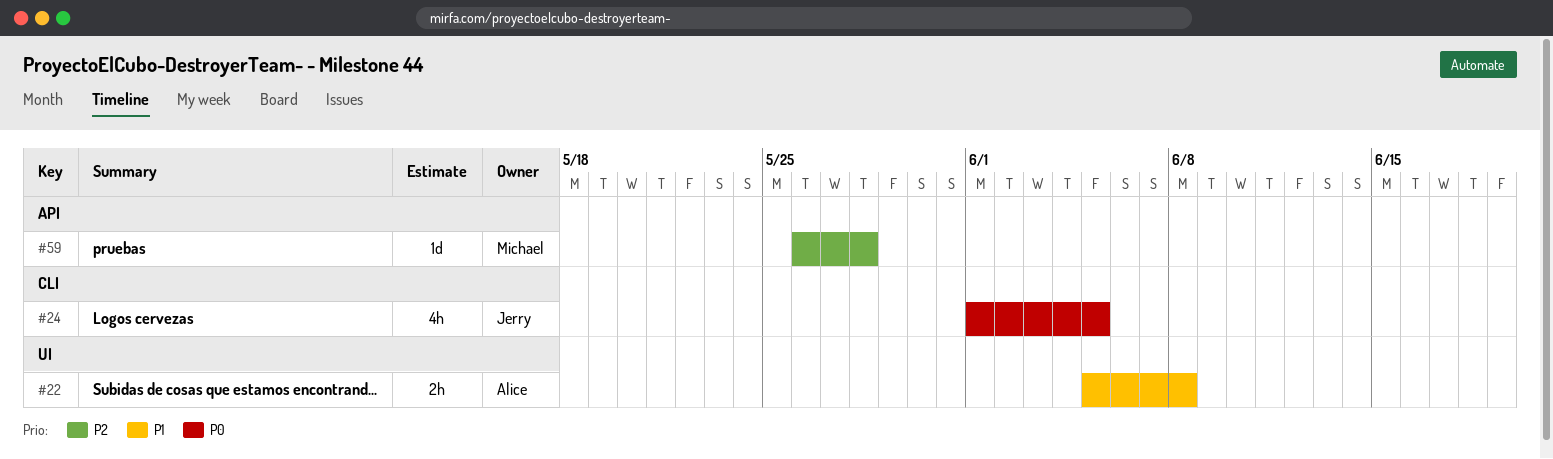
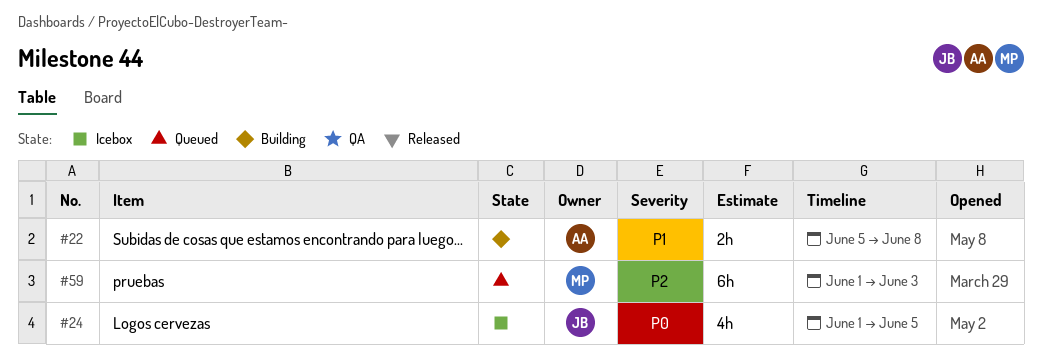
#59, estimate: 1d -> 6h
#59, start: May 26 -> Jun 1
#59, due: May 28 -> Jun 3

